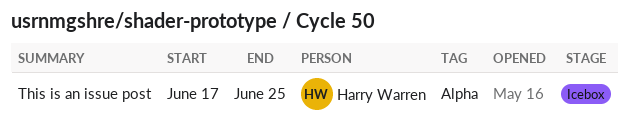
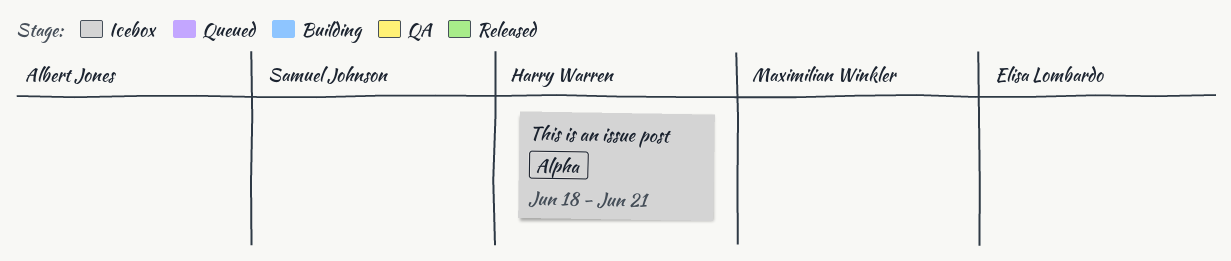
This is an issue post, start: Jun 17 -> Jun 18
This is an issue post, due: Jun 25 -> Jun 21

